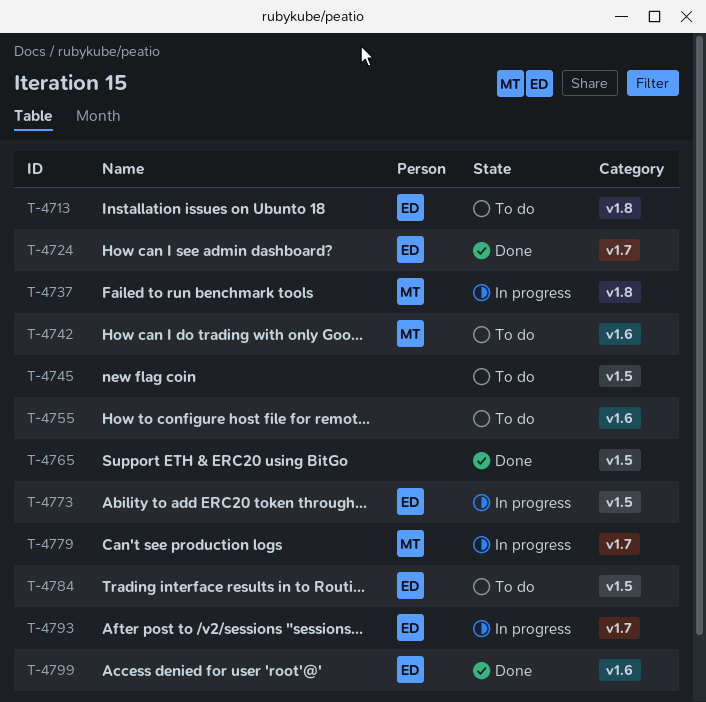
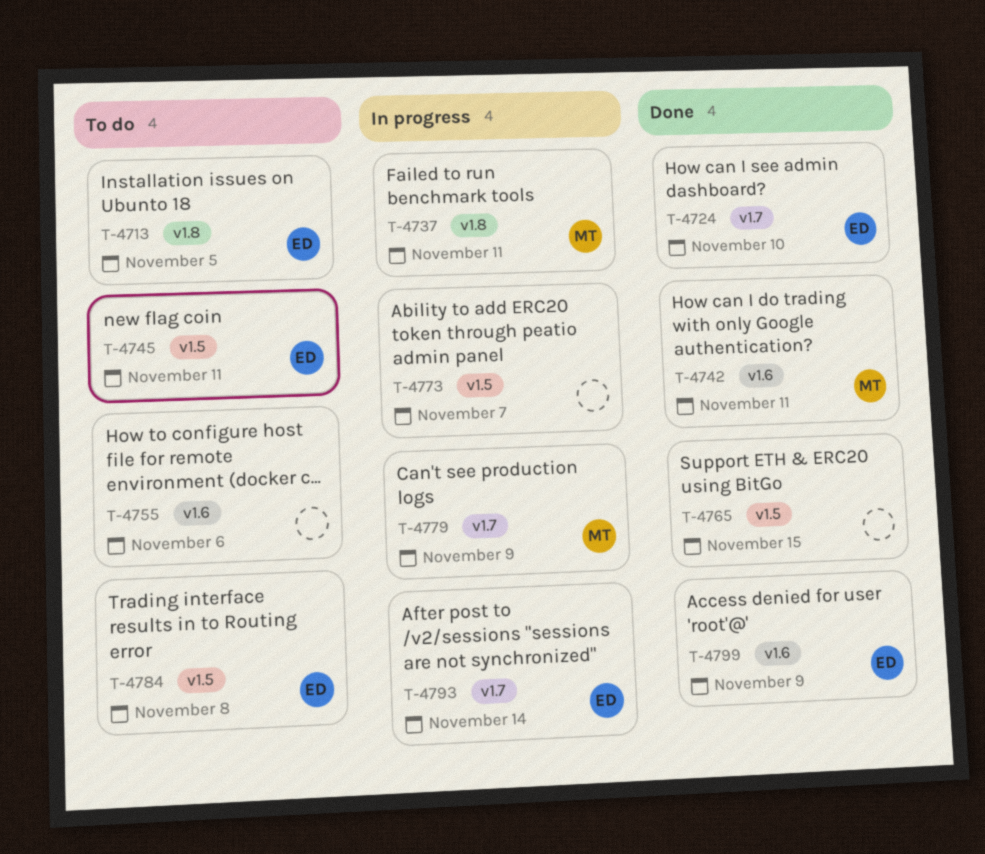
T-4742, status: To do -> Done
T-4745, owner: none -> ED
T-4773, owner: ED -> none

